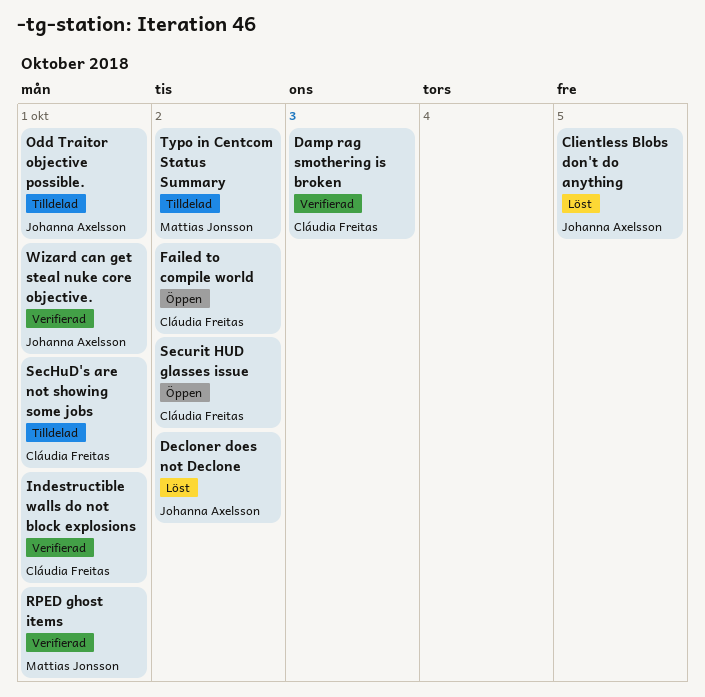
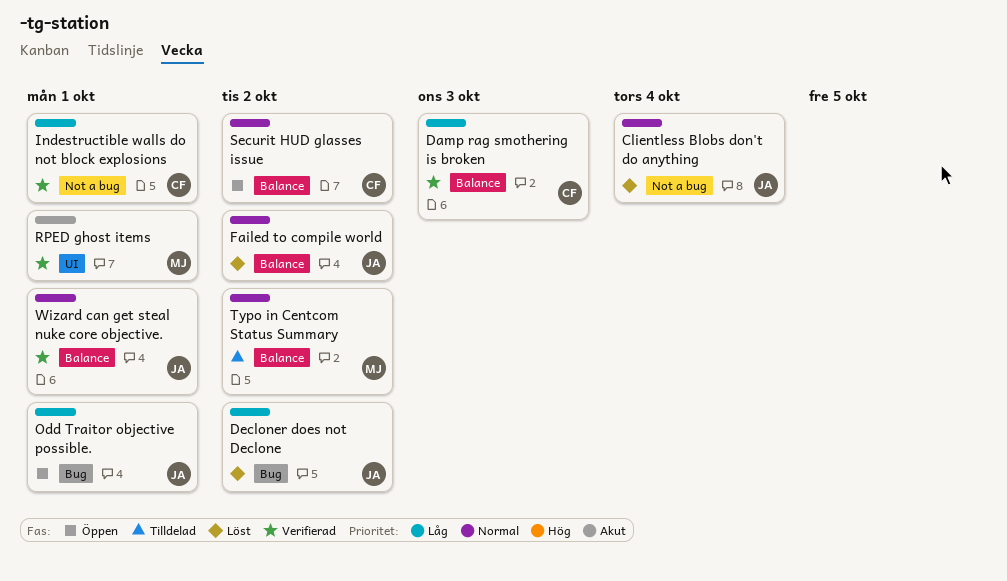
Clientless Blobs don't do anything, due: Oct 5 -> Oct 4
Failed to compile world, status: Öppen -> Löst
Failed to compile world, owner: Cláudia Freitas -> Johanna Axelsson
Odd Traitor objective possible., status: Tilldelad -> Öppen
SecHuD's are not showing some jobs: present -> none

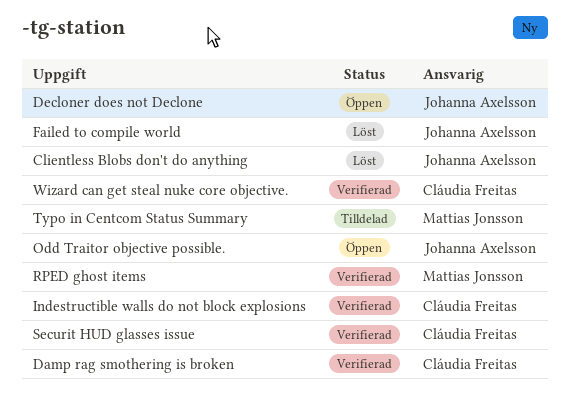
Decloner does not Declone, status: Löst -> Öppen
Securit HUD glasses issue, status: Öppen -> Verifierad
Wizard can get steal nuke core objective., owner: Johanna Axelsson -> Cláudia Freitas

